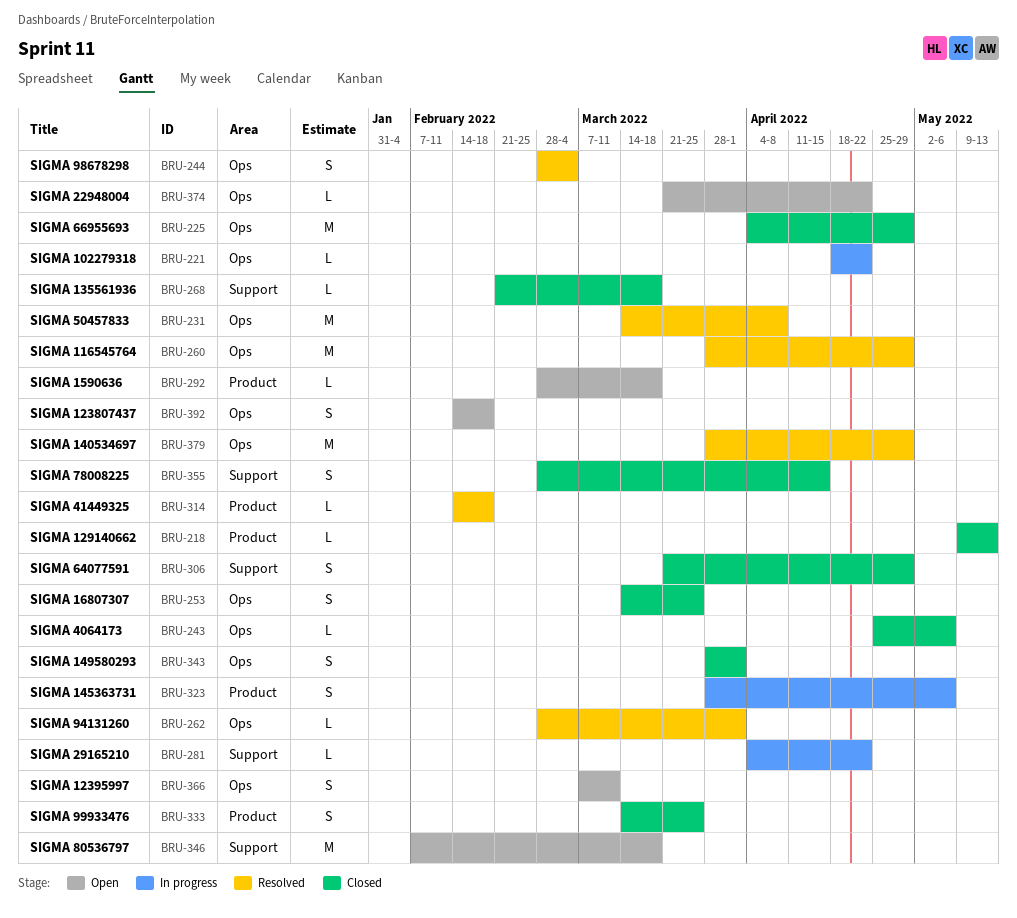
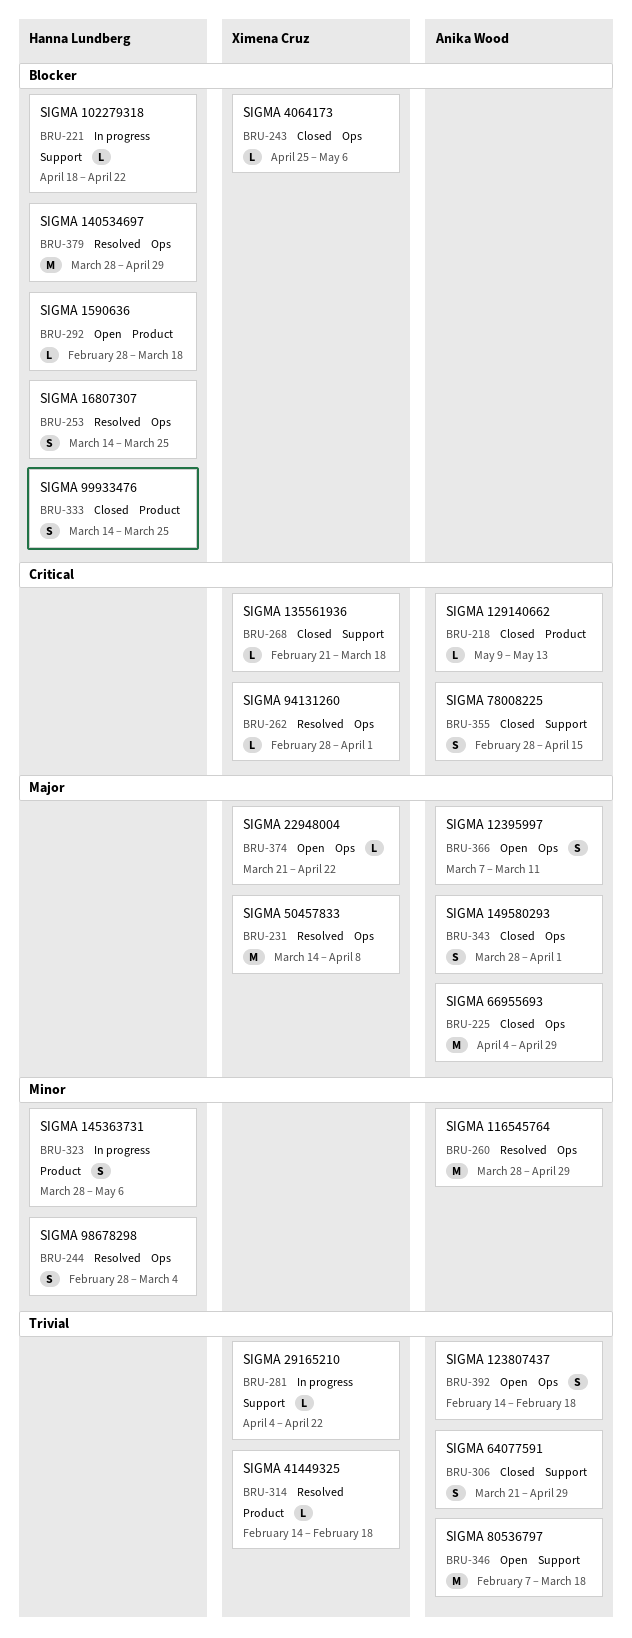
BRU-221, label: Ops -> Support
BRU-253, status: Closed -> Resolved

